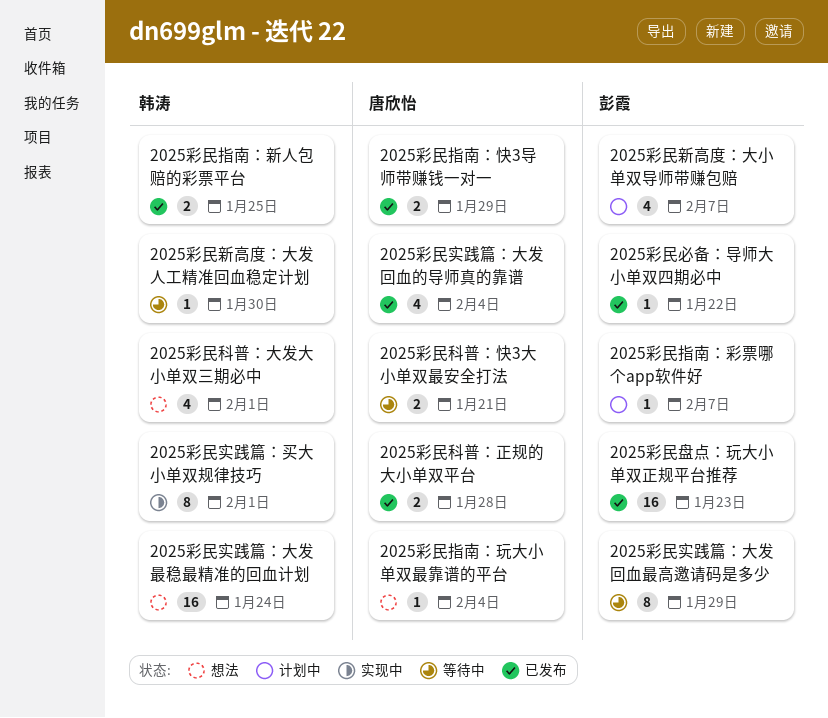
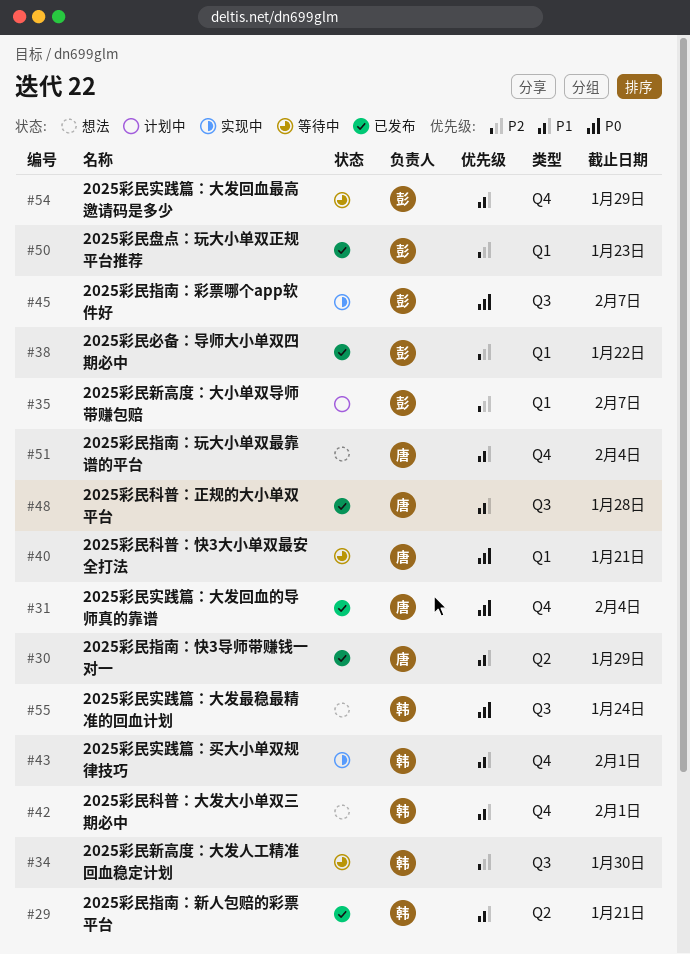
2025彩民指南：彩票哪个app软件好, status: 计划中 -> 实现中
2025彩民指南：新人包赔的彩票平台, due: Jan 25 -> Jan 21

